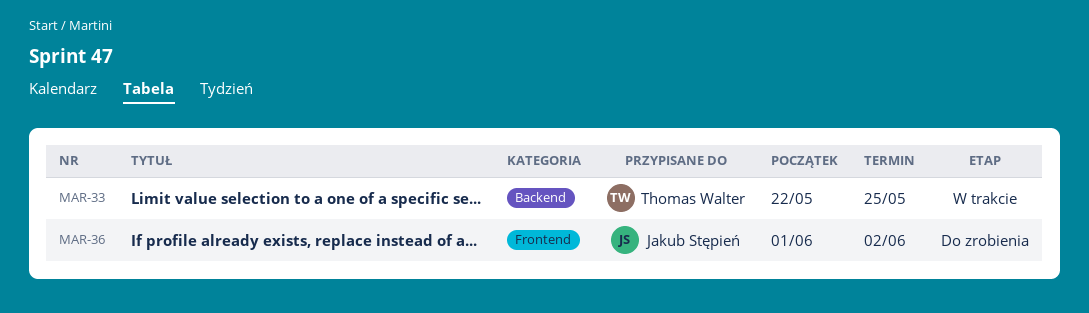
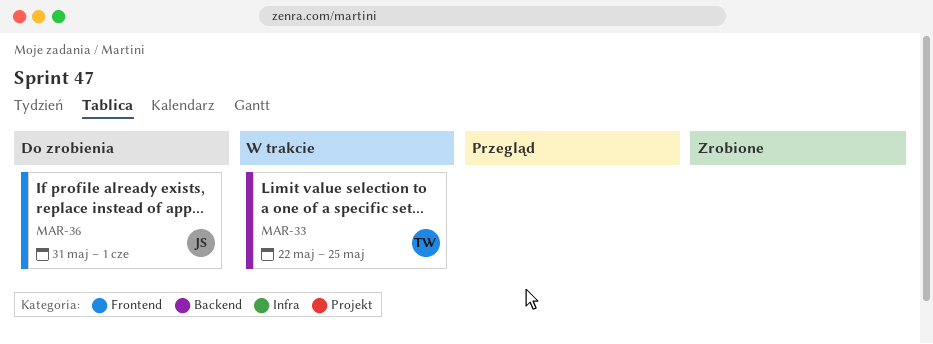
MAR-36, start: Jun 1 -> May 31
MAR-36, due: Jun 2 -> Jun 1

